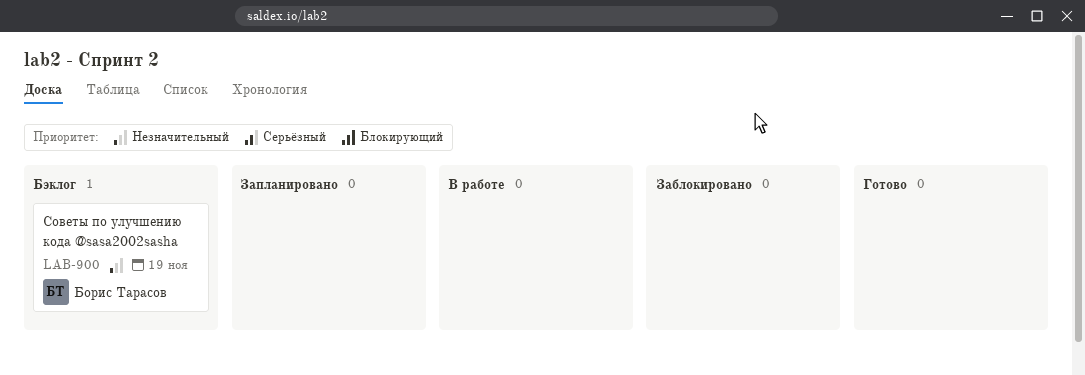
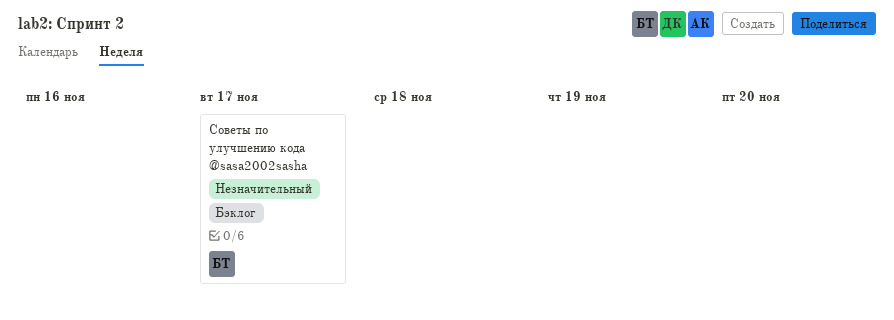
Советы по улучшению кода @sasa2002sasha, due: Nov 19 -> Nov 17

